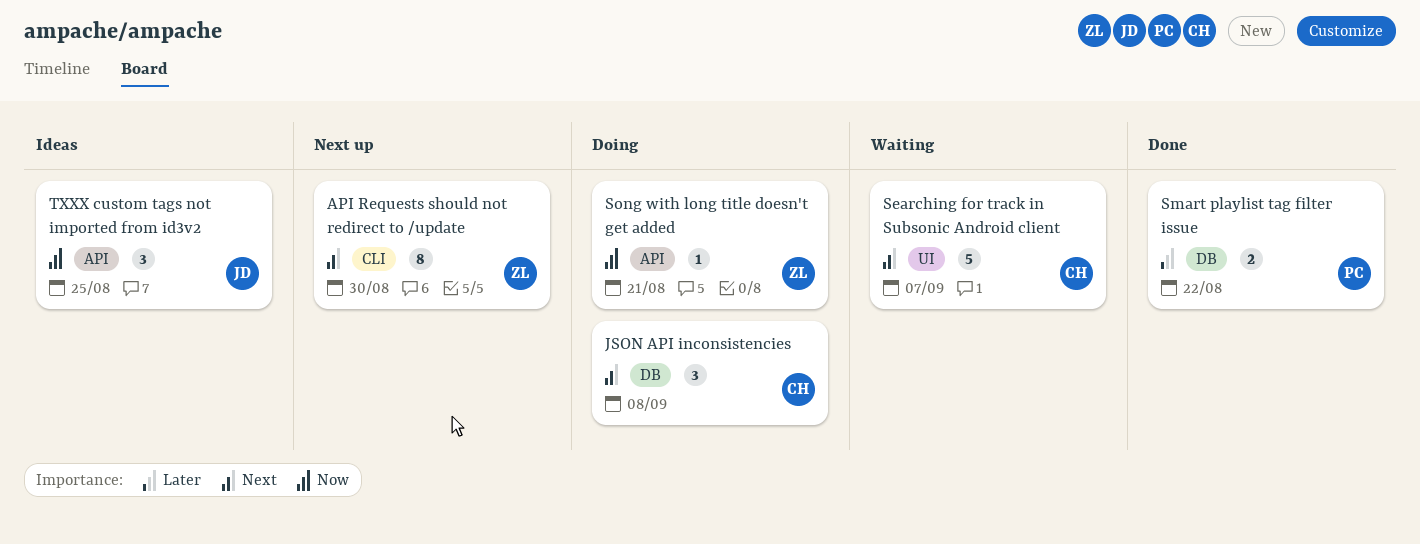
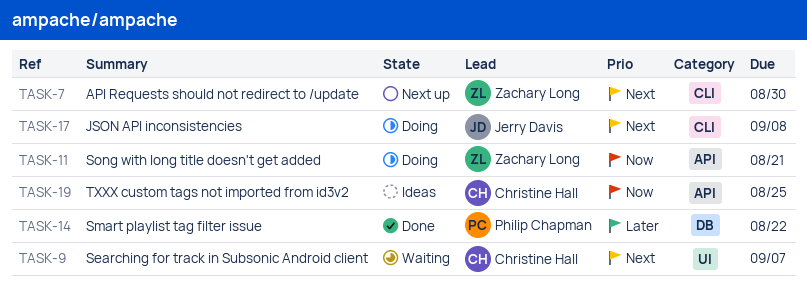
JSON API inconsistencies, owner: Christine Hall -> Jerry Davis
JSON API inconsistencies, label: DB -> CLI
TXXX custom tags not imported from id3v2, owner: Jerry Davis -> Christine Hall

